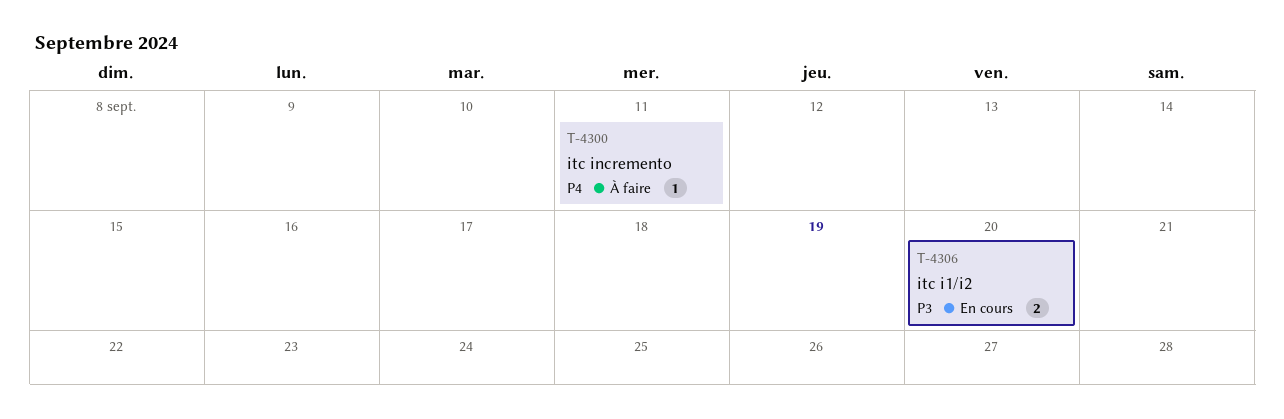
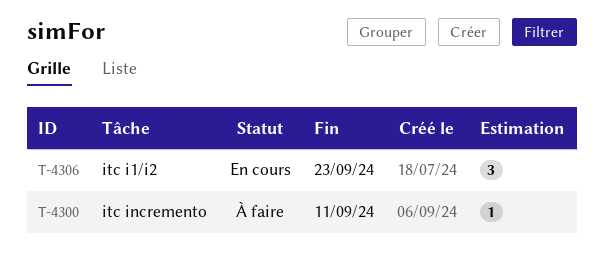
T-4306, estimate: 2 -> 3
T-4306, due: Sep 20 -> Sep 23

